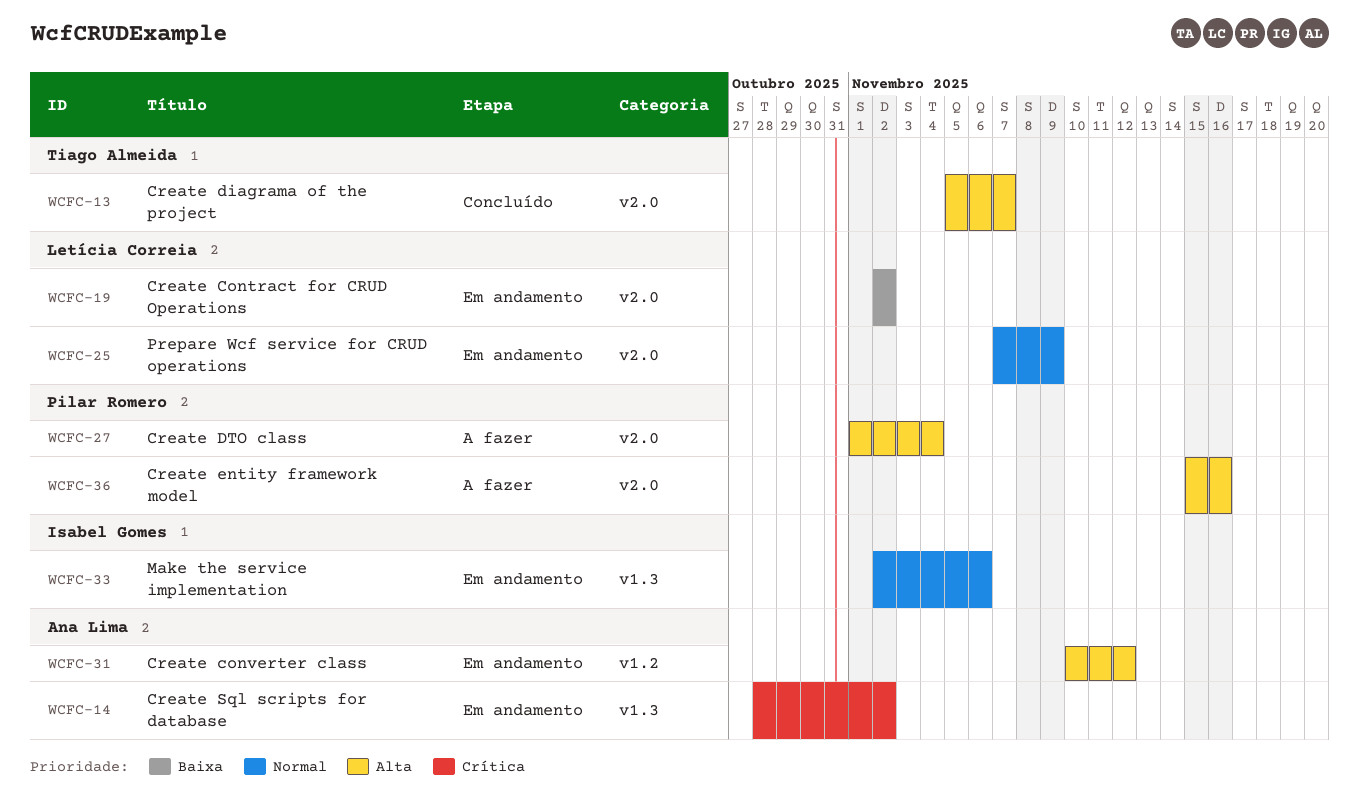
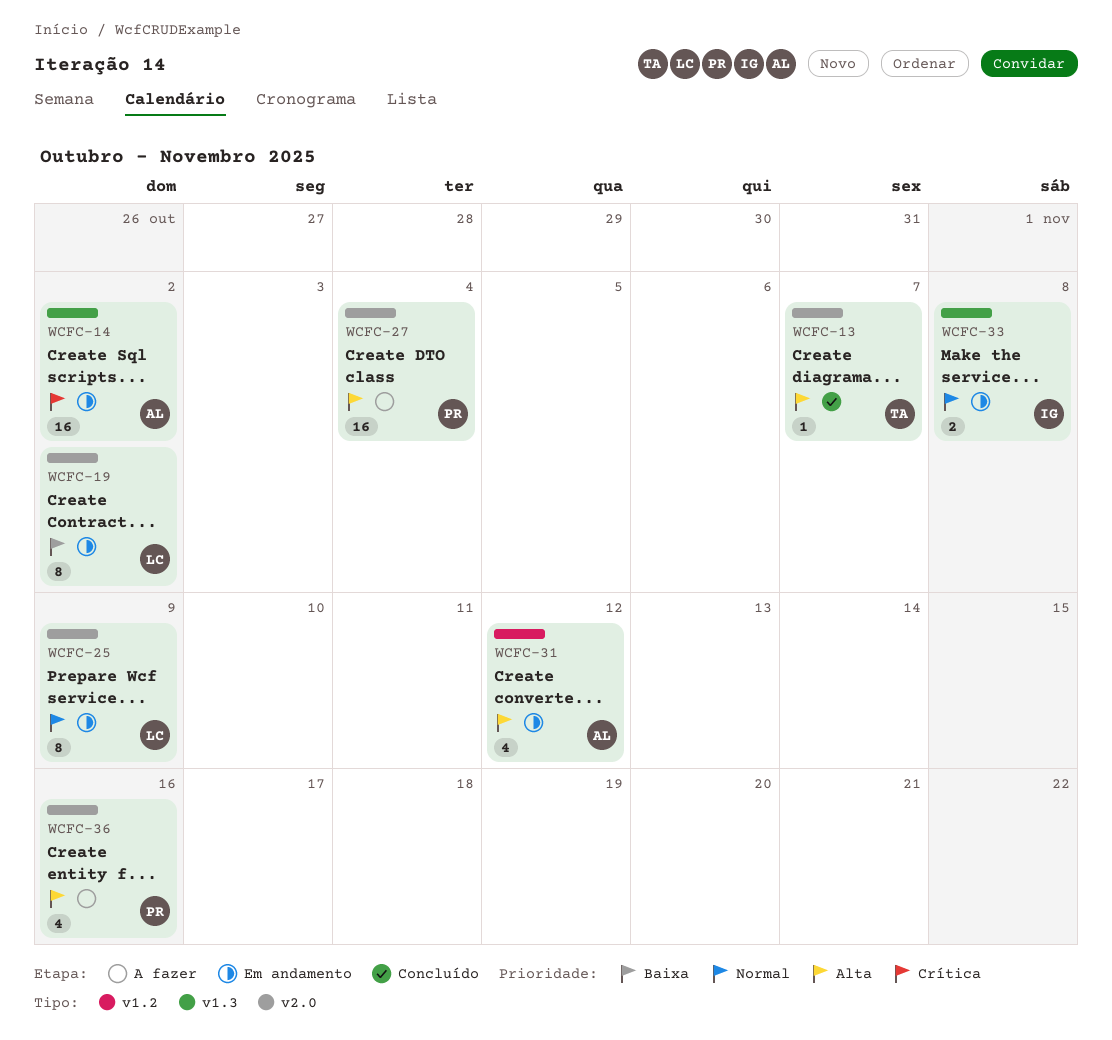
WCFC-33, due: Nov 6 -> Nov 8

